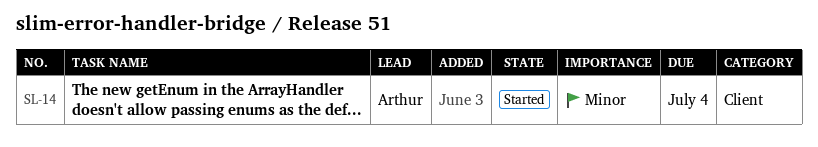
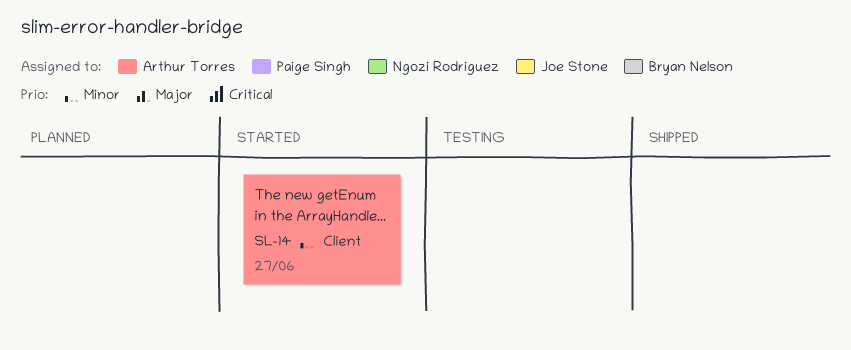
SL-14, due: Jul 4 -> Jun 27

